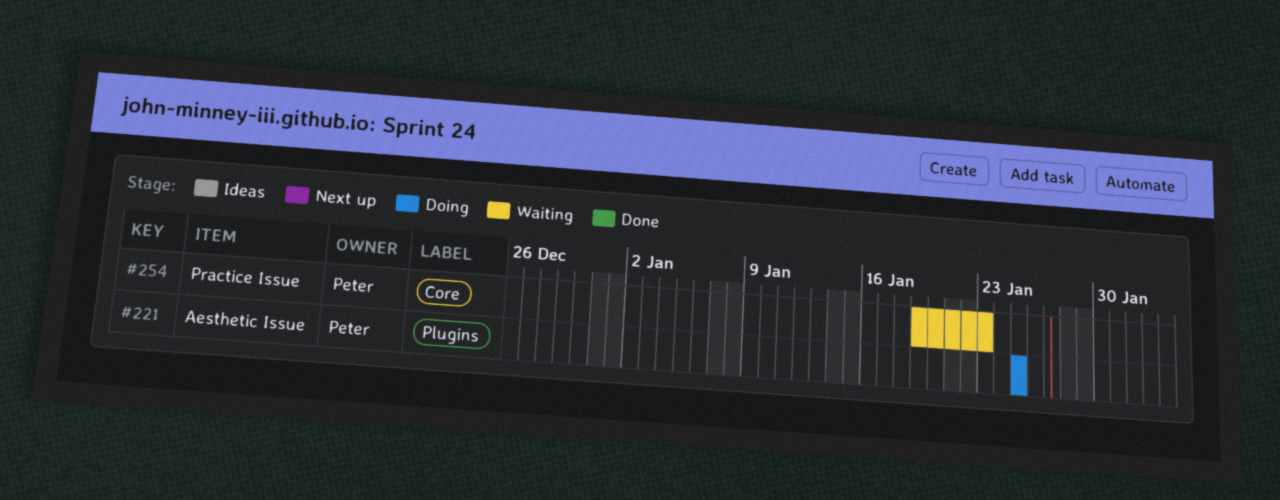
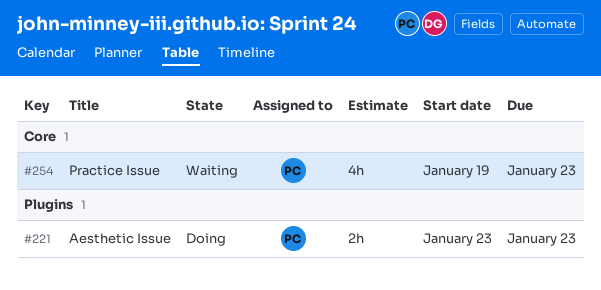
#221, start: Jan 25 -> Jan 23
#221, due: Jan 25 -> Jan 23

